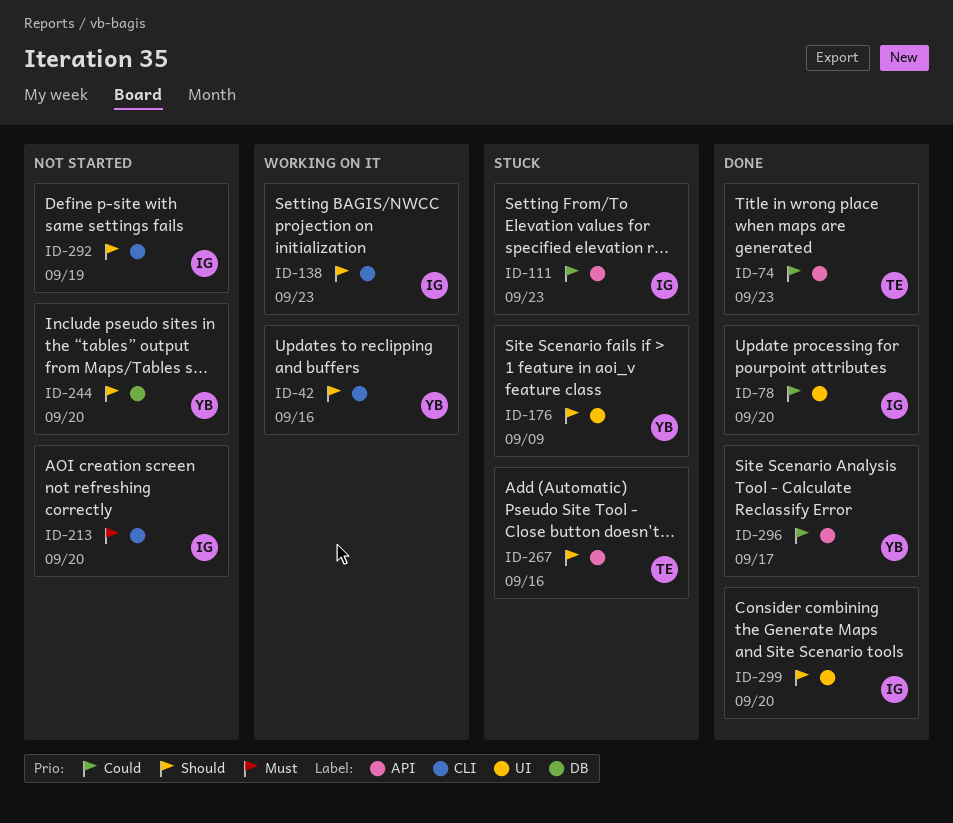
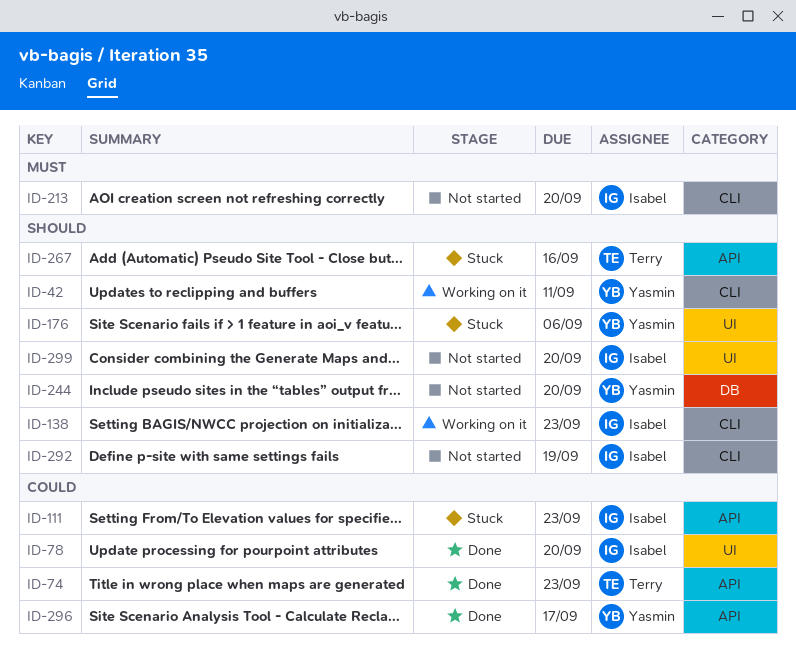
ID-42, due: Sep 16 -> Sep 11
ID-176, due: Sep 9 -> Sep 6
ID-299, status: Done -> Not started

